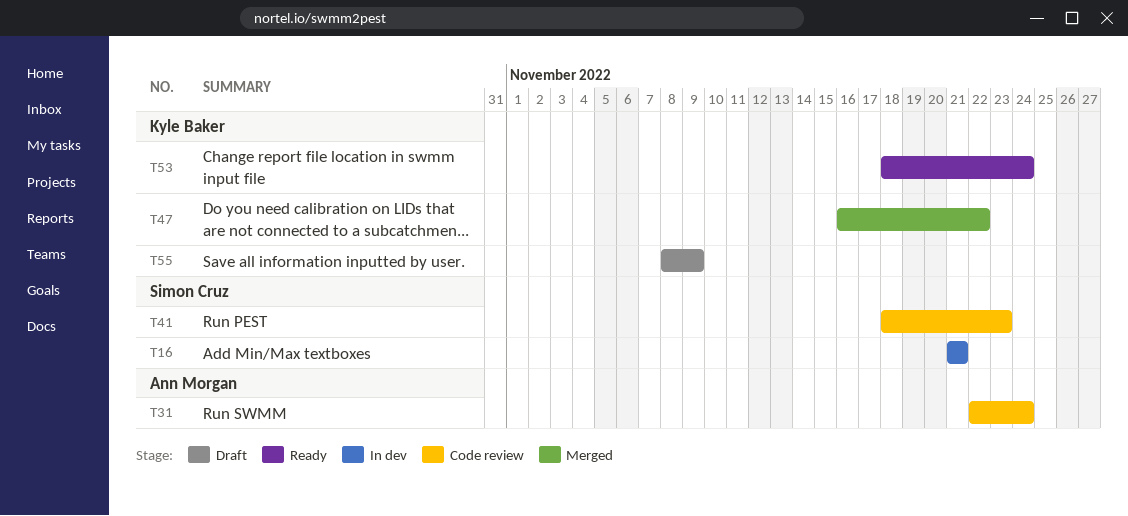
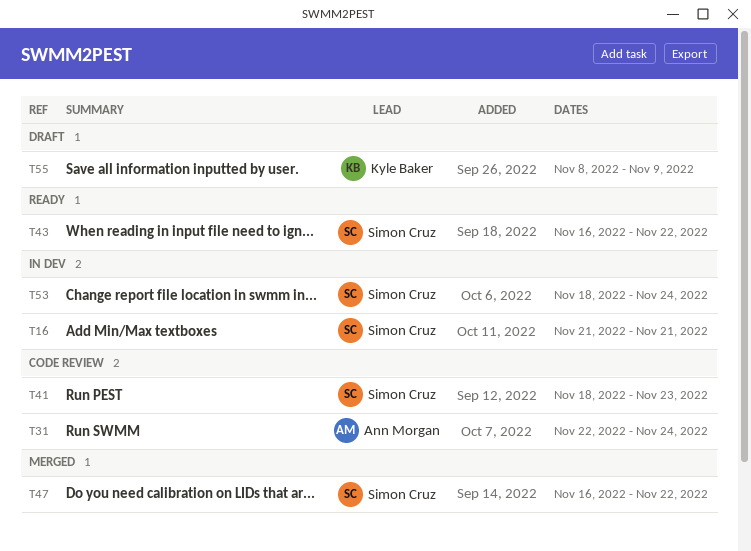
T43: none -> present
T47, owner: Kyle Baker -> Simon Cruz
T53, status: Ready -> In dev
T53, owner: Kyle Baker -> Simon Cruz

